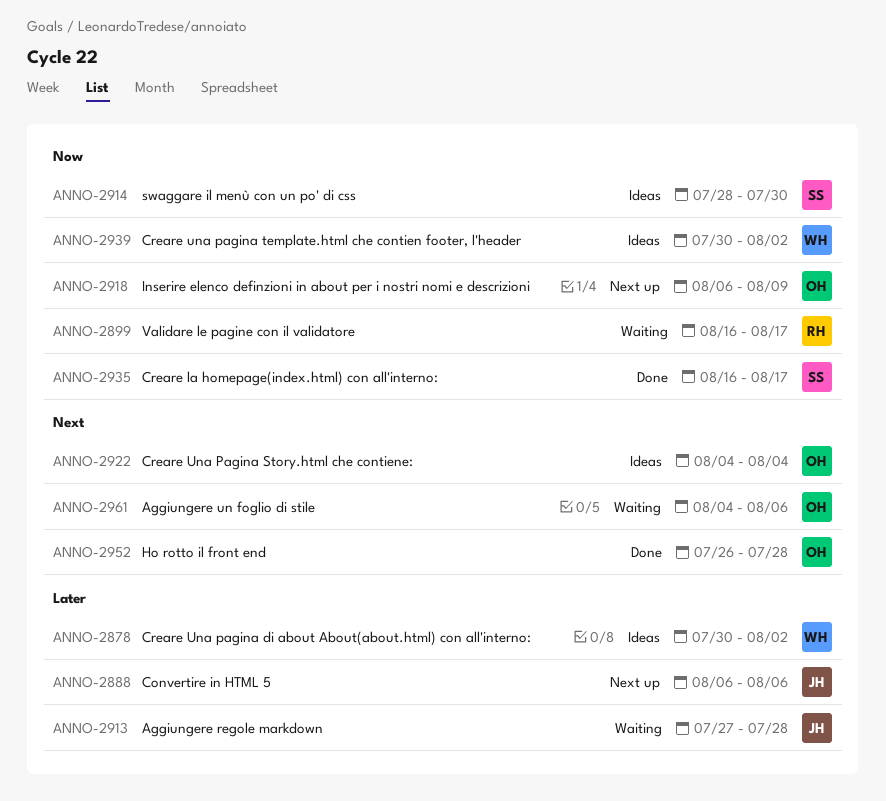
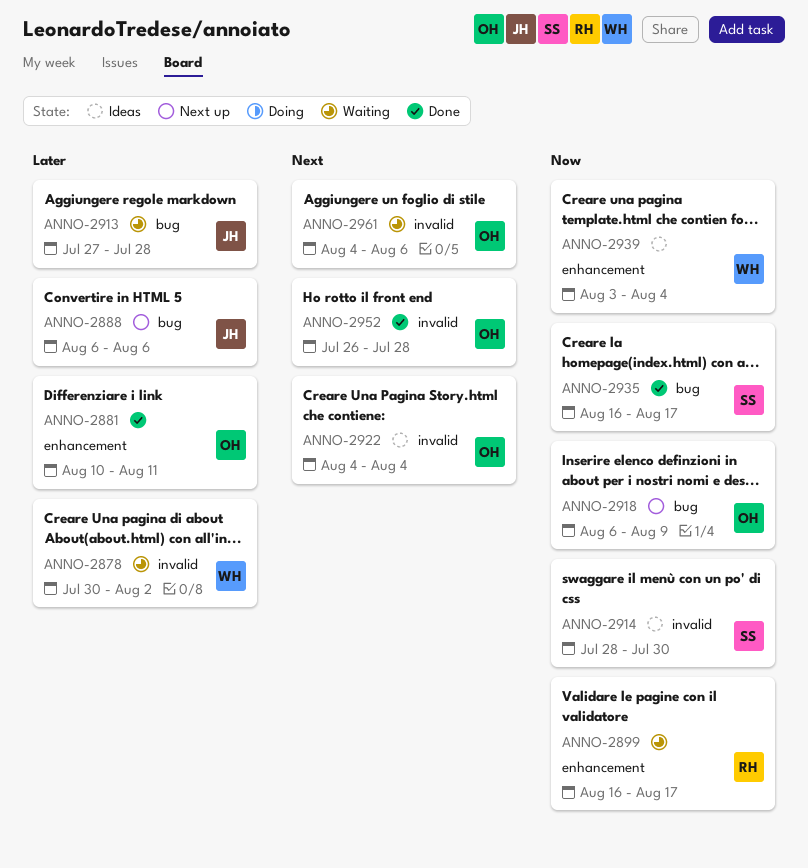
ANNO-2878, status: Ideas -> Waiting
ANNO-2881: none -> present
ANNO-2939, start: Jul 30 -> Aug 3
ANNO-2939, due: Aug 2 -> Aug 4

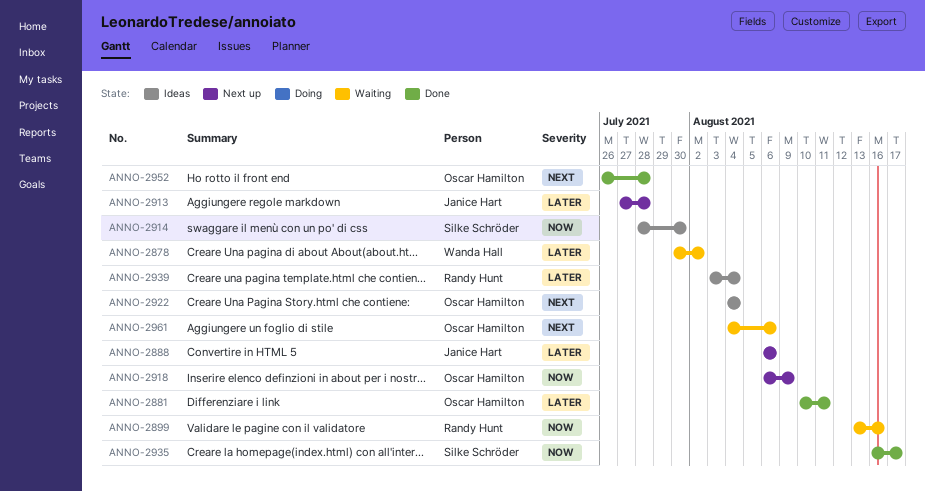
ANNO-2899, start: Aug 16 -> Aug 13
ANNO-2899, due: Aug 17 -> Aug 16
ANNO-2913, status: Waiting -> Next up
ANNO-2939, owner: Wanda Hall -> Randy Hunt
ANNO-2939, priority: Now -> Later

